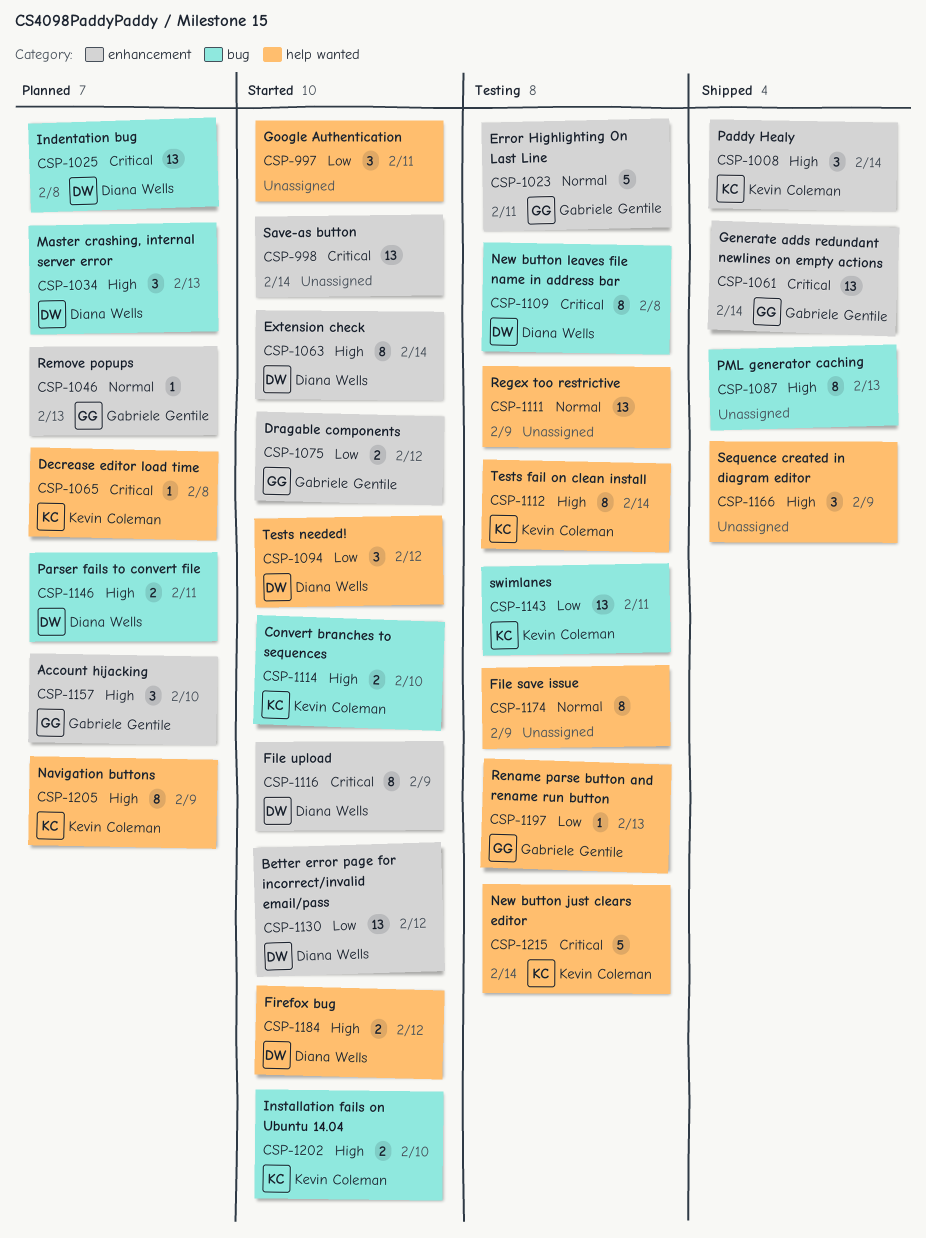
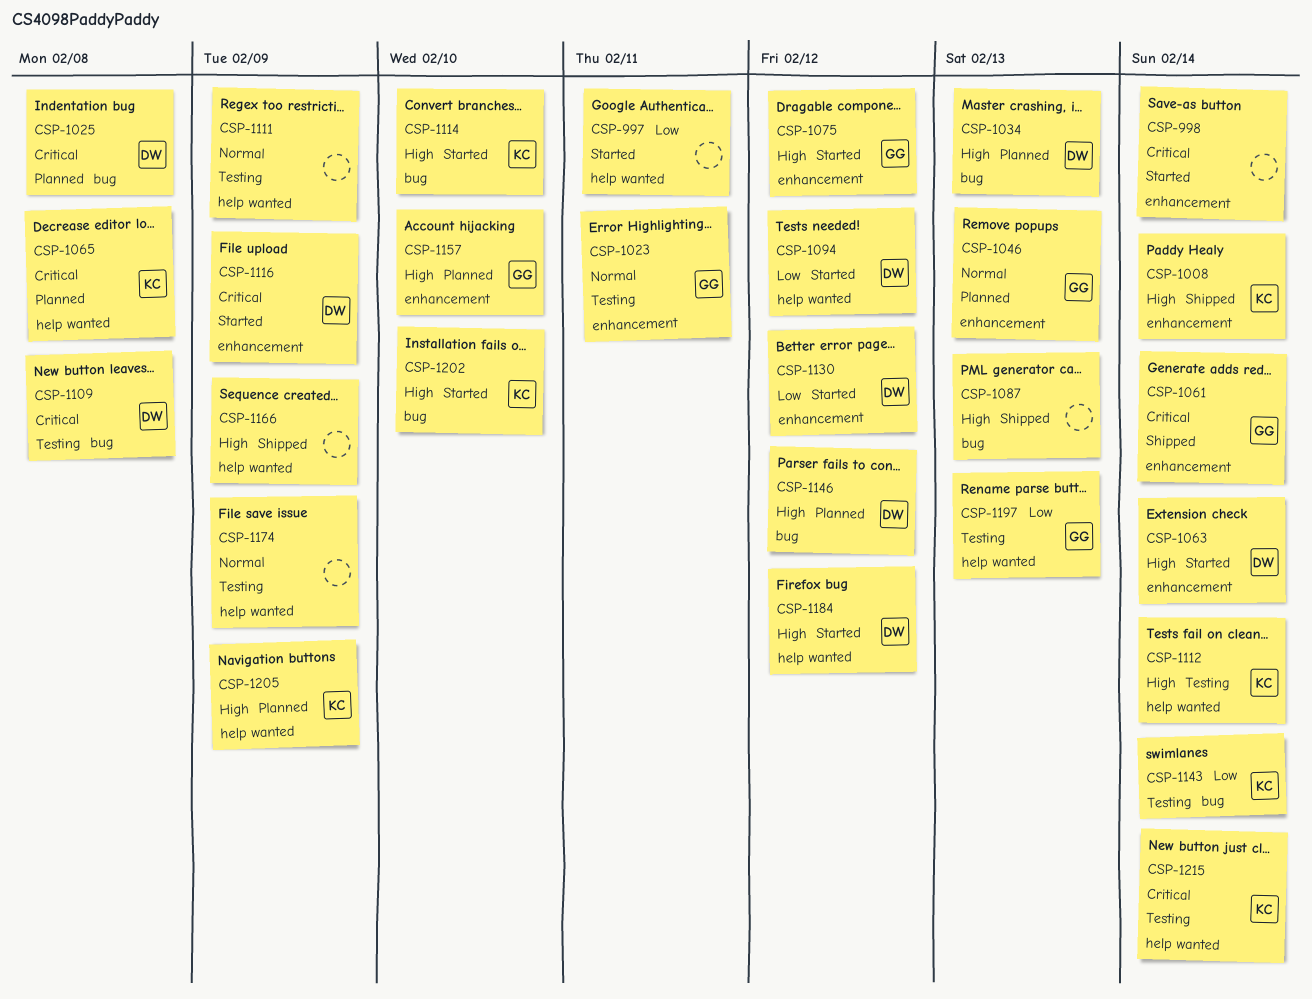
CSP-1075, priority: Low -> High
CSP-1143, due: Feb 11 -> Feb 14
CSP-1146, due: Feb 11 -> Feb 12

